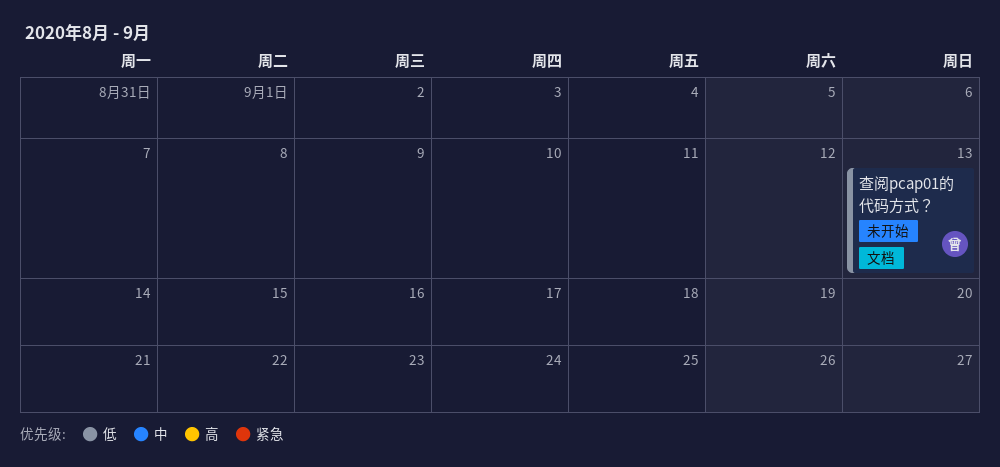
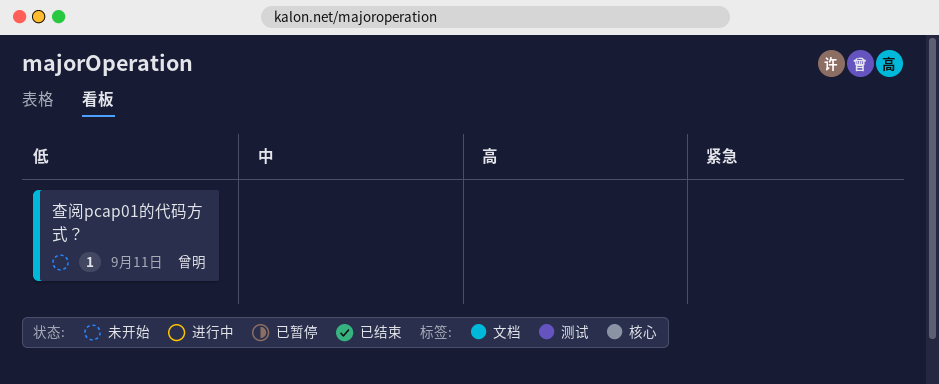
查阅pcap01的代码方式？, due: Sep 13 -> Sep 11

